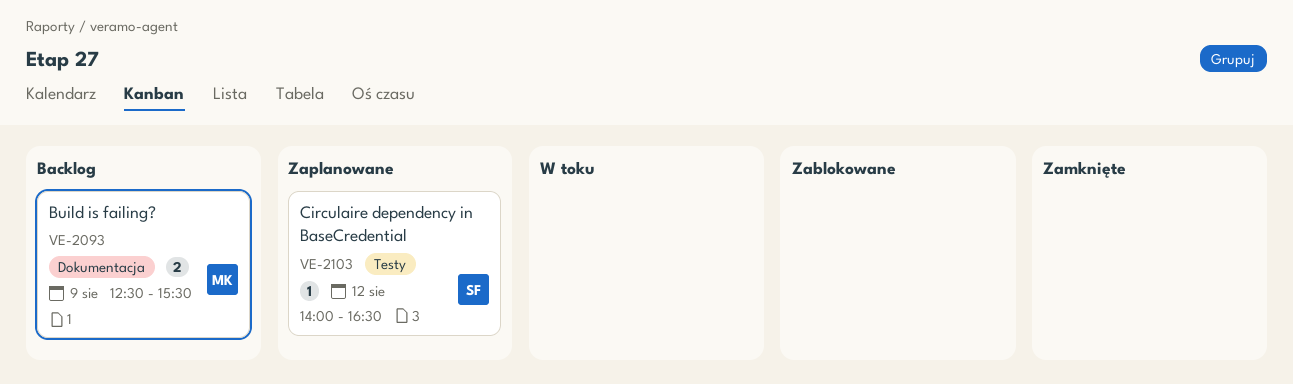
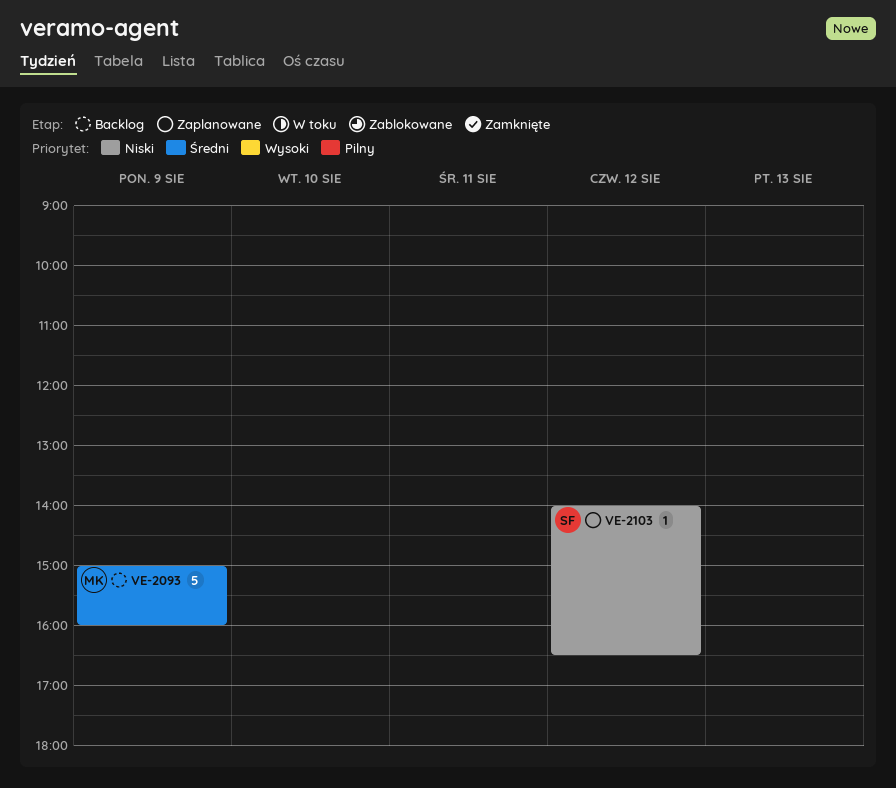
VE-2093, estimate: 2 -> 5
VE-2093, begins: 12:30 -> 15:00
VE-2093, ends: 15:30 -> 16:00

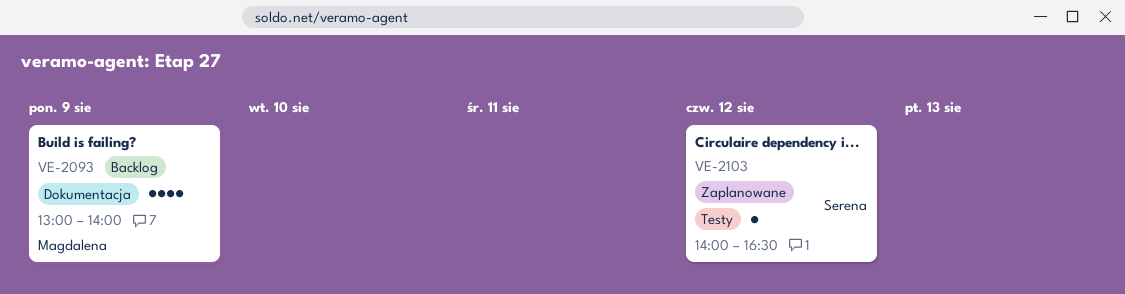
VE-2093, estimate: 5 -> 4
VE-2093, begins: 15:00 -> 13:00
VE-2093, ends: 16:00 -> 14:00

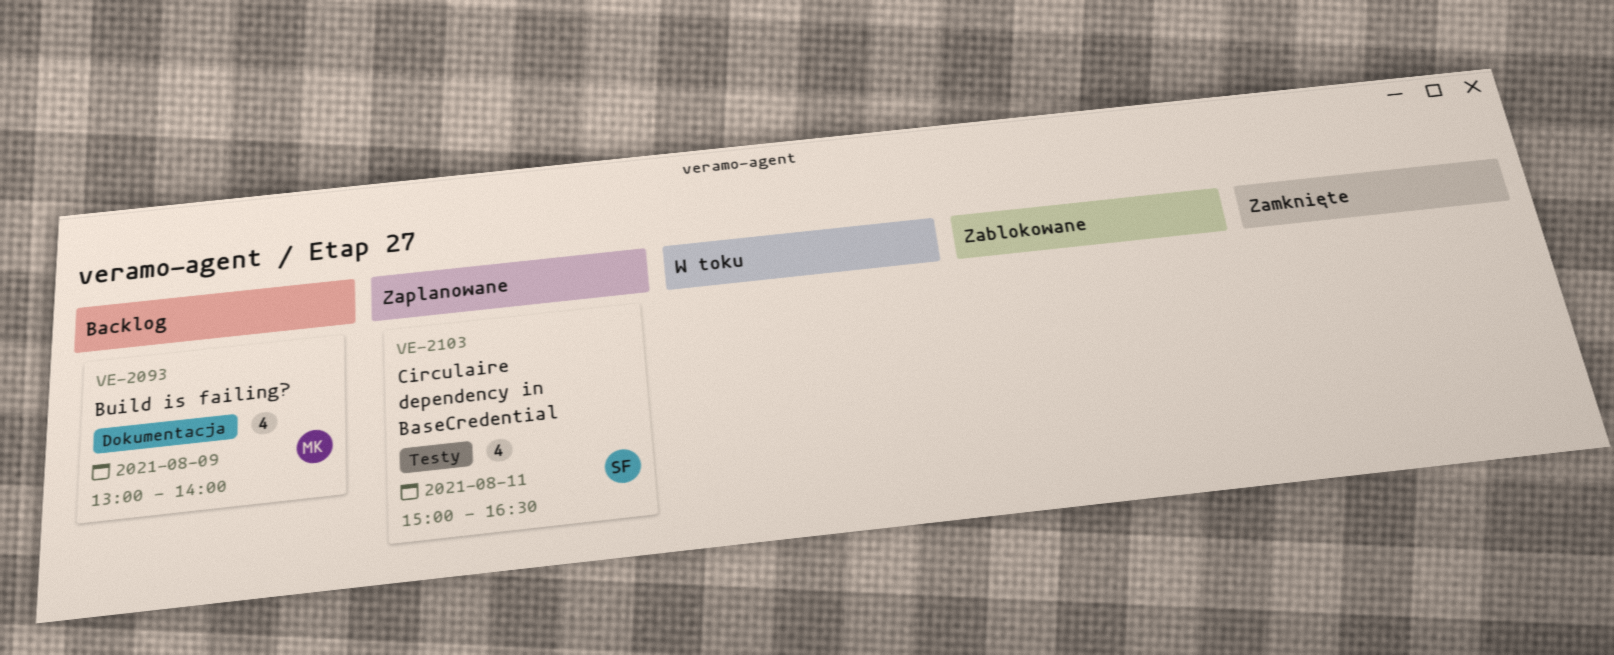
VE-2103, estimate: 1 -> 4
VE-2103, day: Aug 12 -> Aug 11
VE-2103, begins: 14:00 -> 15:00

